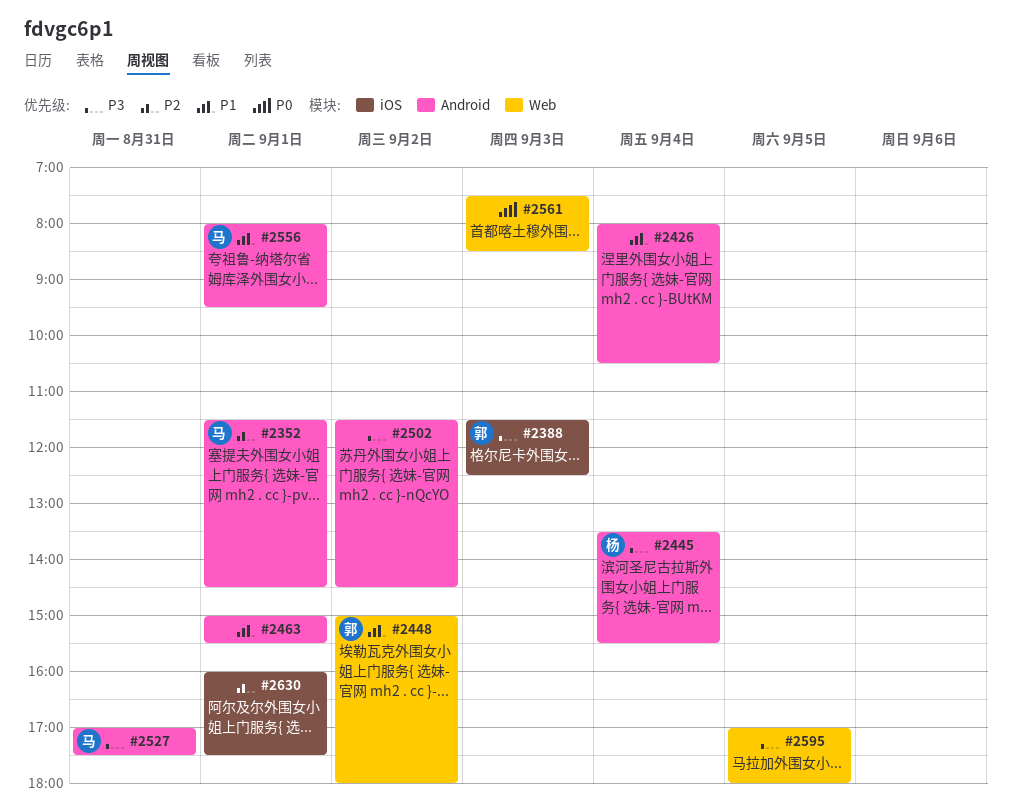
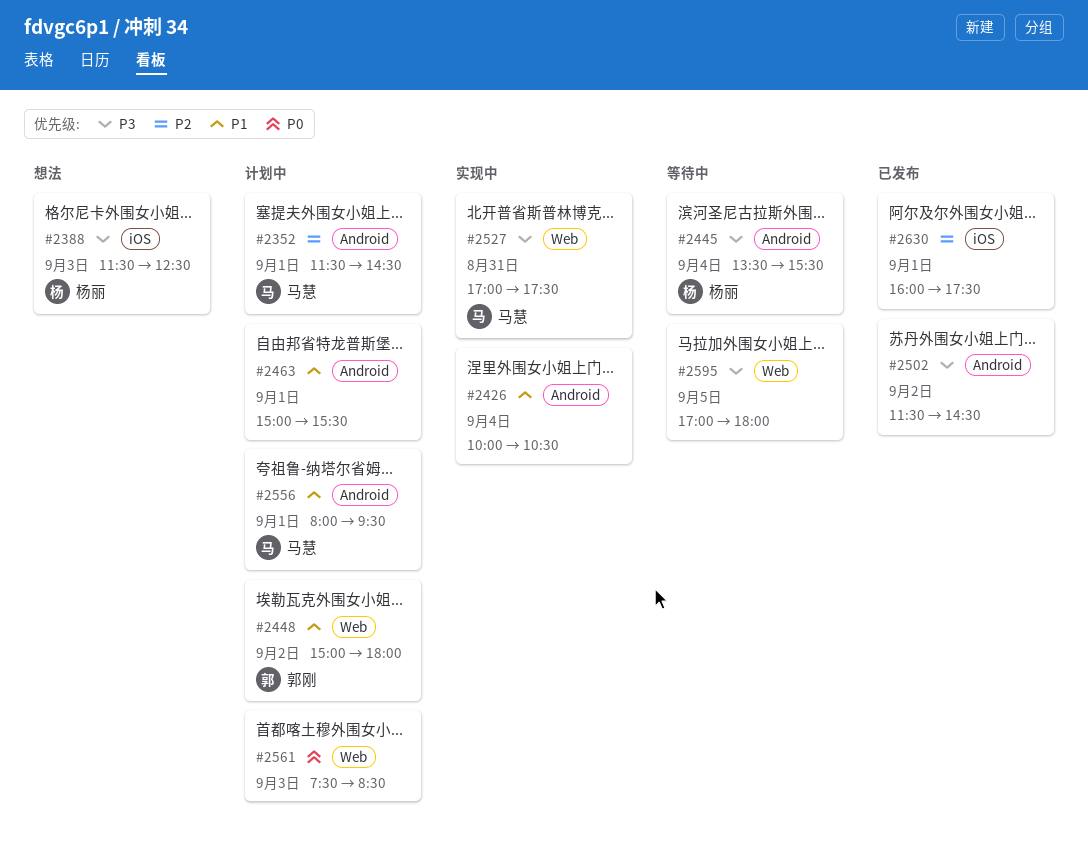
#2388, owner: 郭刚 -> 杨丽
#2426, begins: 08:00 -> 10:00
#2527, label: Android -> Web

